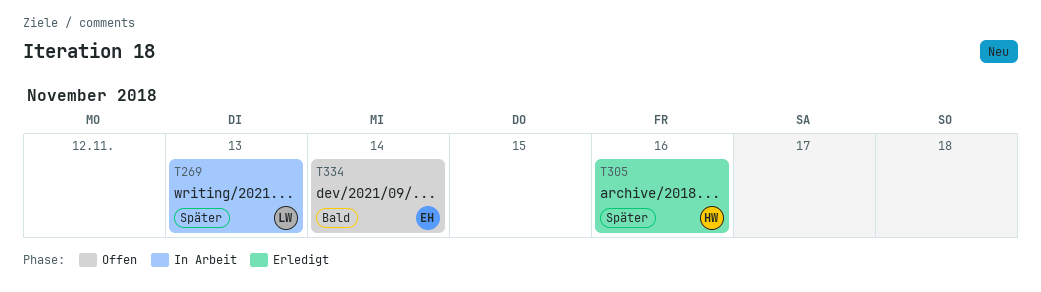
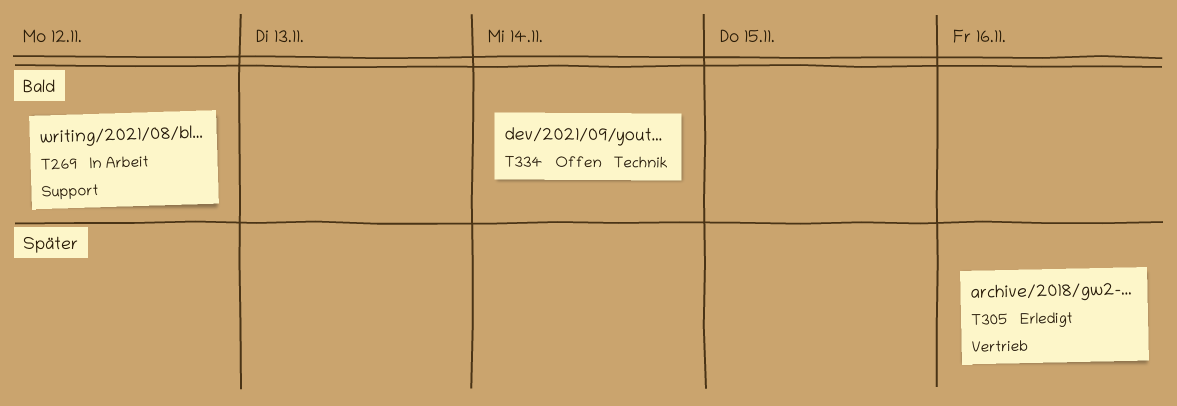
T269, priority: Später -> Bald
T269, due: Nov 13 -> Nov 12

